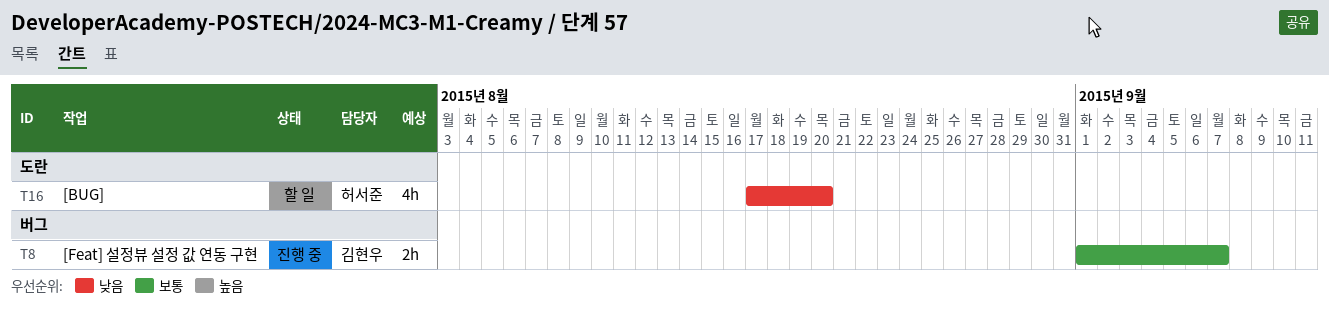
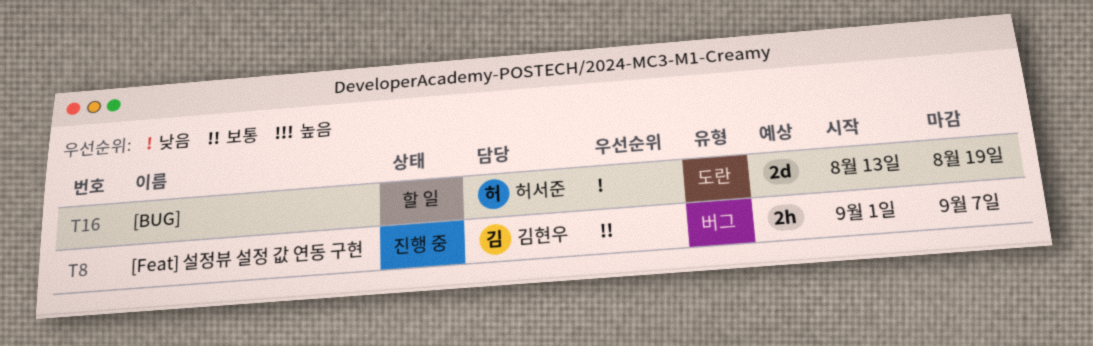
T16, estimate: 4h -> 2d
T16, start: Aug 17 -> Aug 13
T16, due: Aug 20 -> Aug 19

